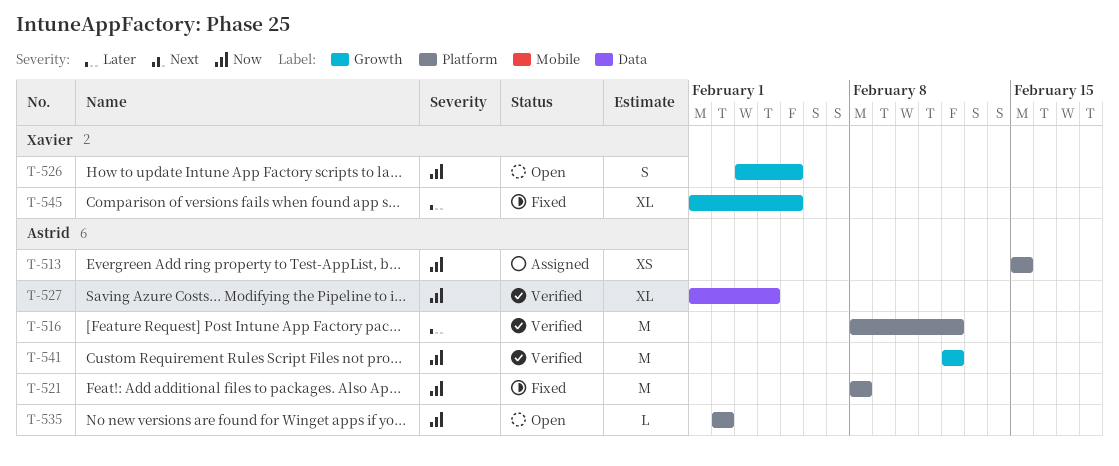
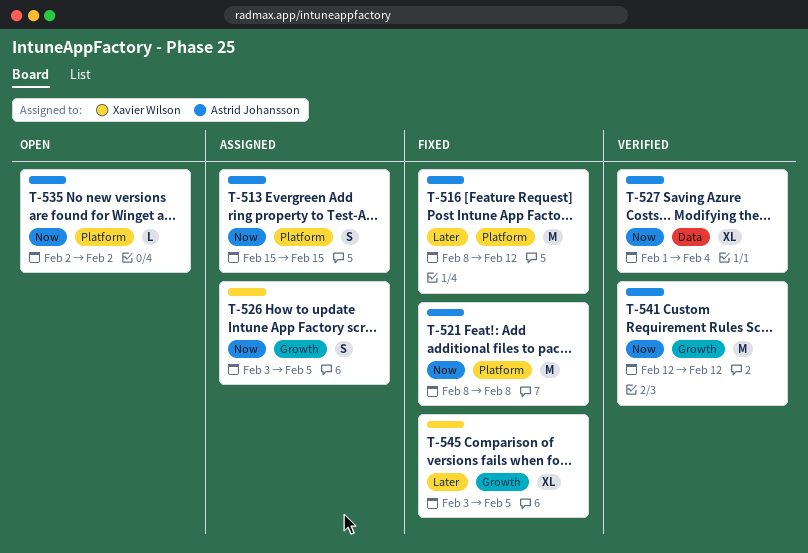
T-513, estimate: XS -> S
T-516, status: Verified -> Fixed
T-526, status: Open -> Assigned
T-545, start: Feb 1 -> Feb 3

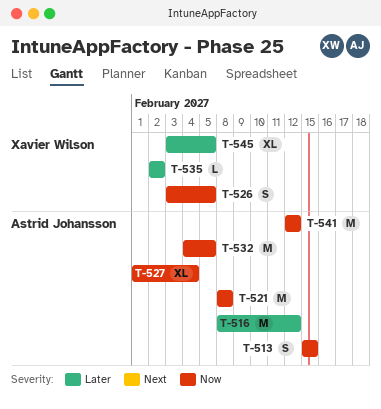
T-532: none -> present
T-535, owner: Astrid Johansson -> Xavier Wilson
T-535, priority: Now -> Later

